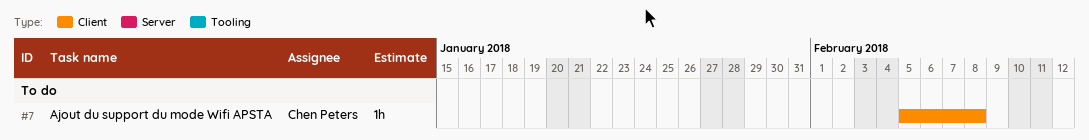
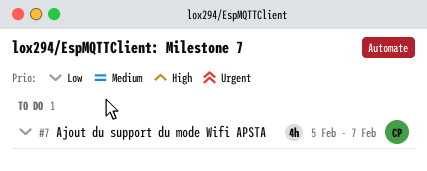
#7, estimate: 1h -> 4h
#7, due: Feb 8 -> Feb 7

